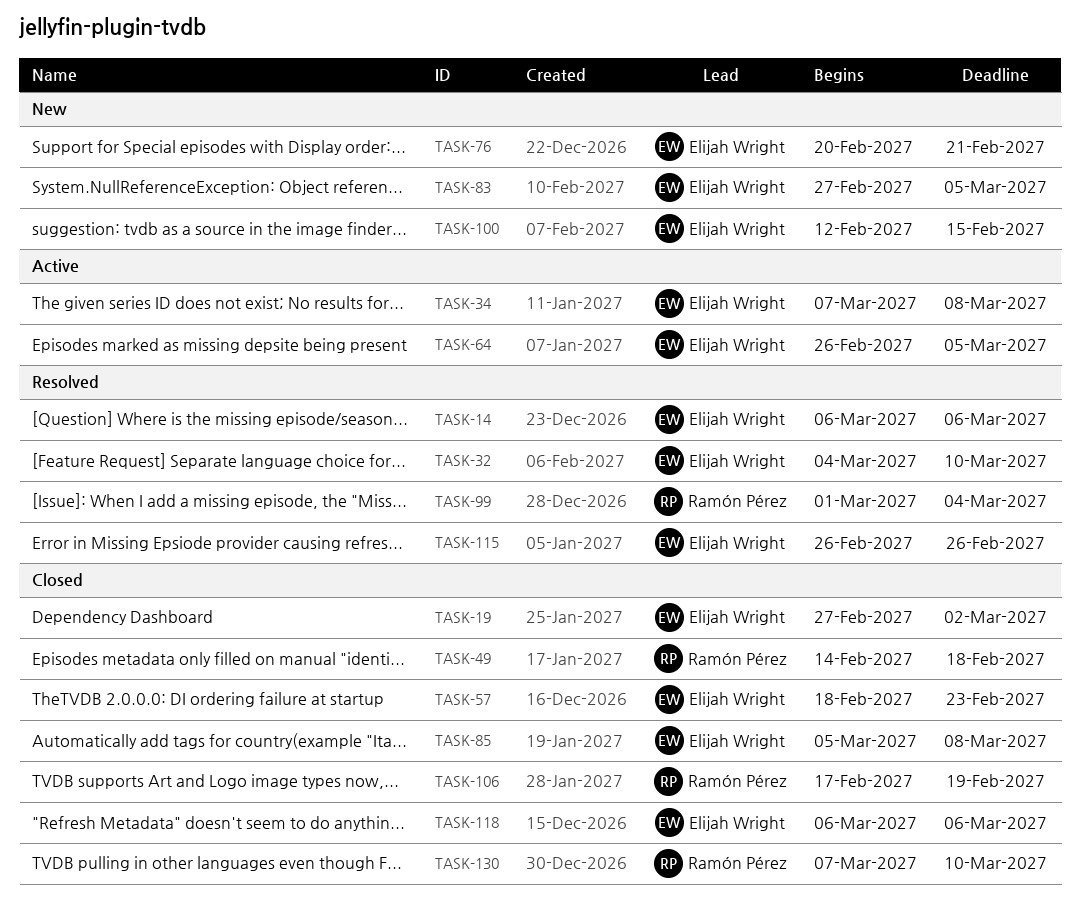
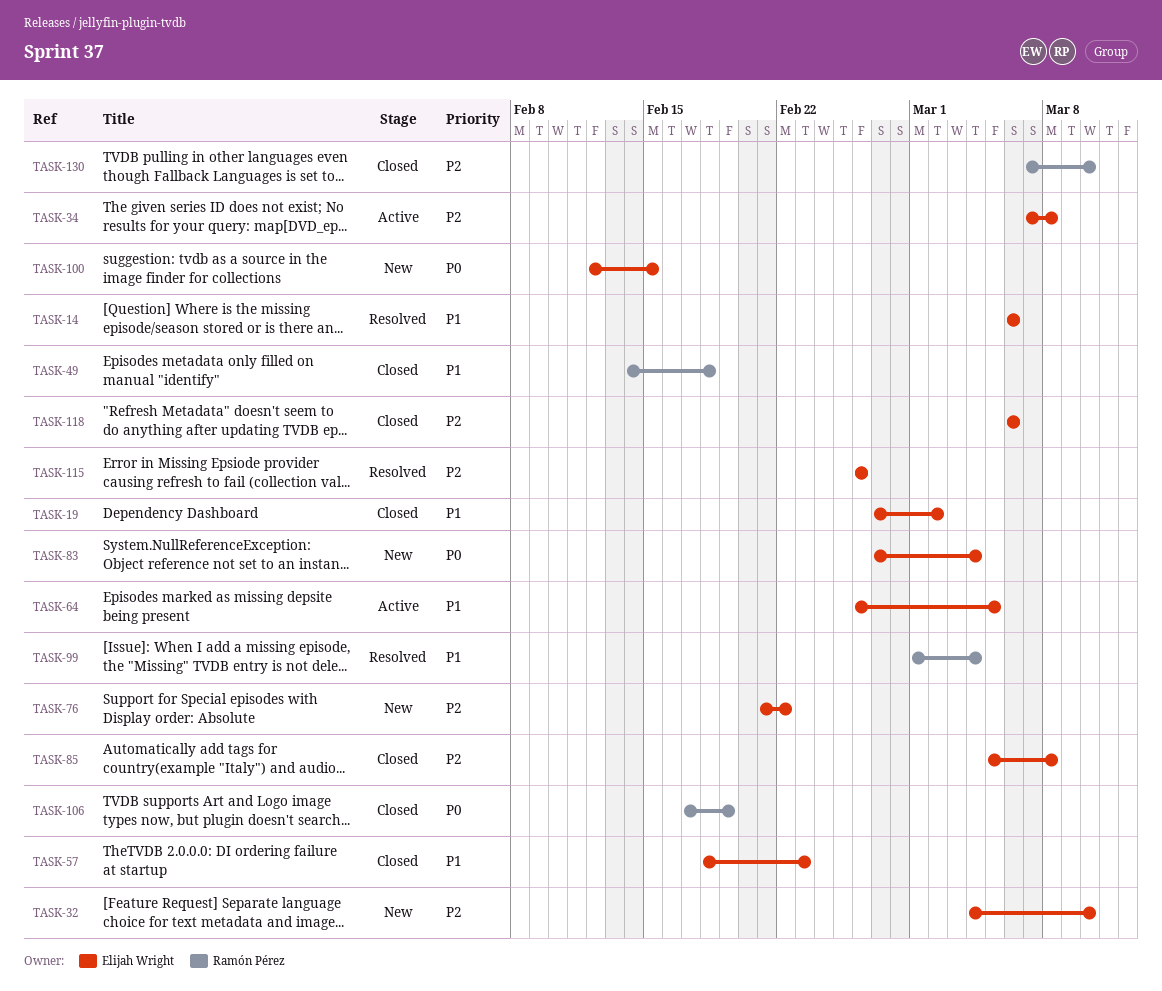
TASK-32, status: Resolved -> New
TASK-76, start: Feb 20 -> Feb 21
TASK-76, due: Feb 21 -> Feb 22
TASK-83, due: Mar 5 -> Mar 4

